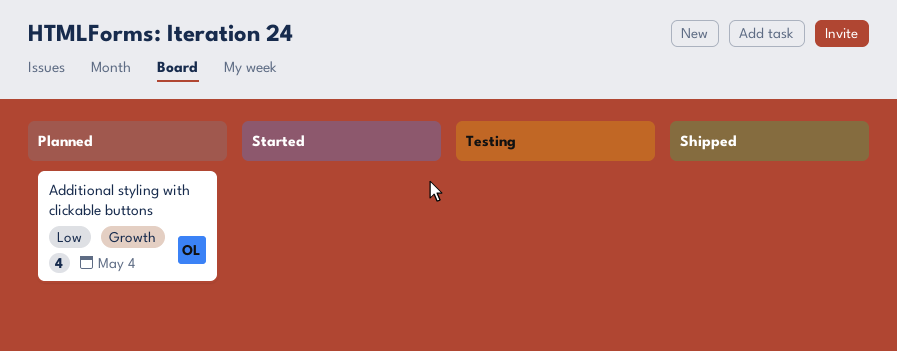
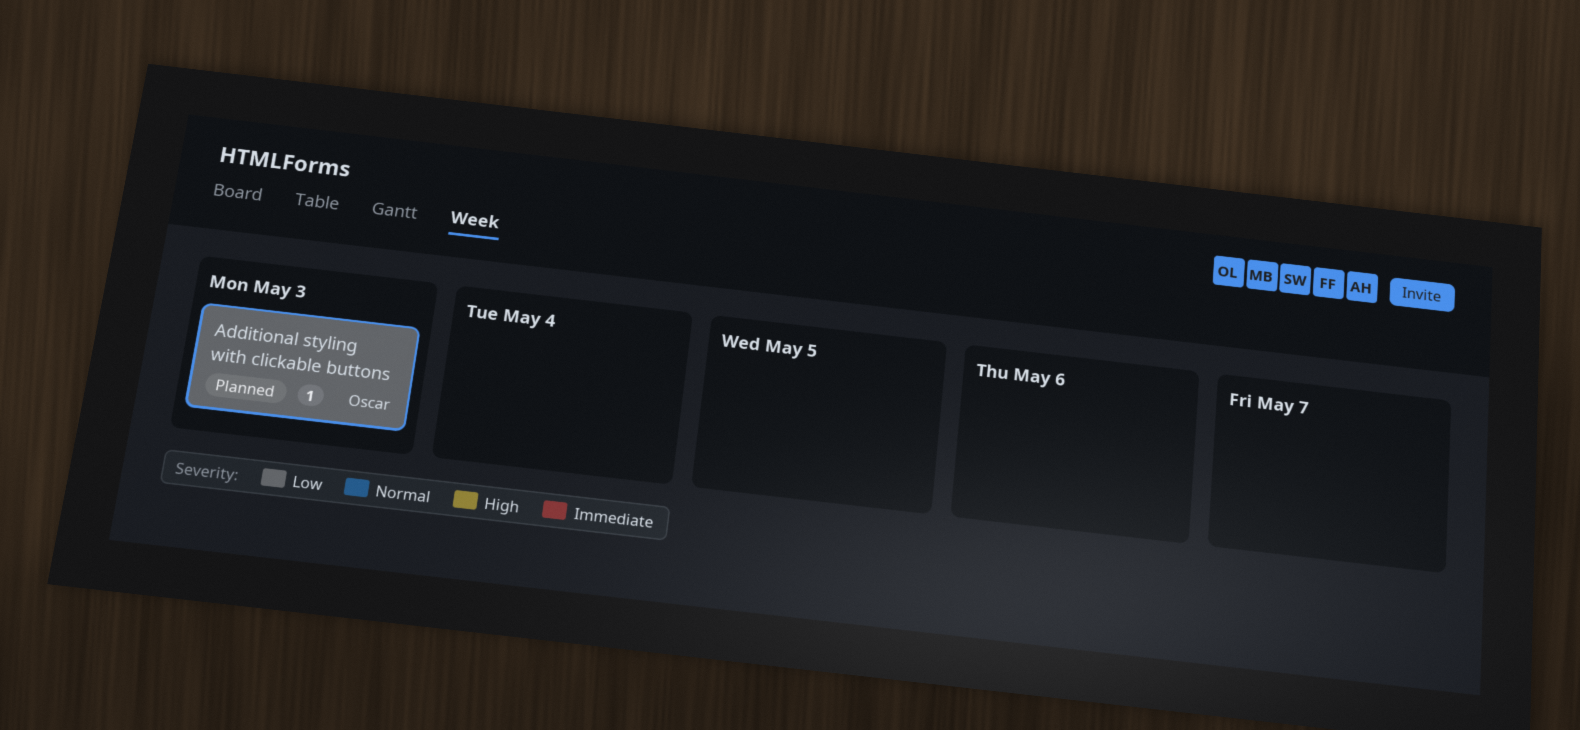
Additional styling with clickable buttons, estimate: 4 -> 1
Additional styling with clickable buttons, due: May 4 -> May 3

